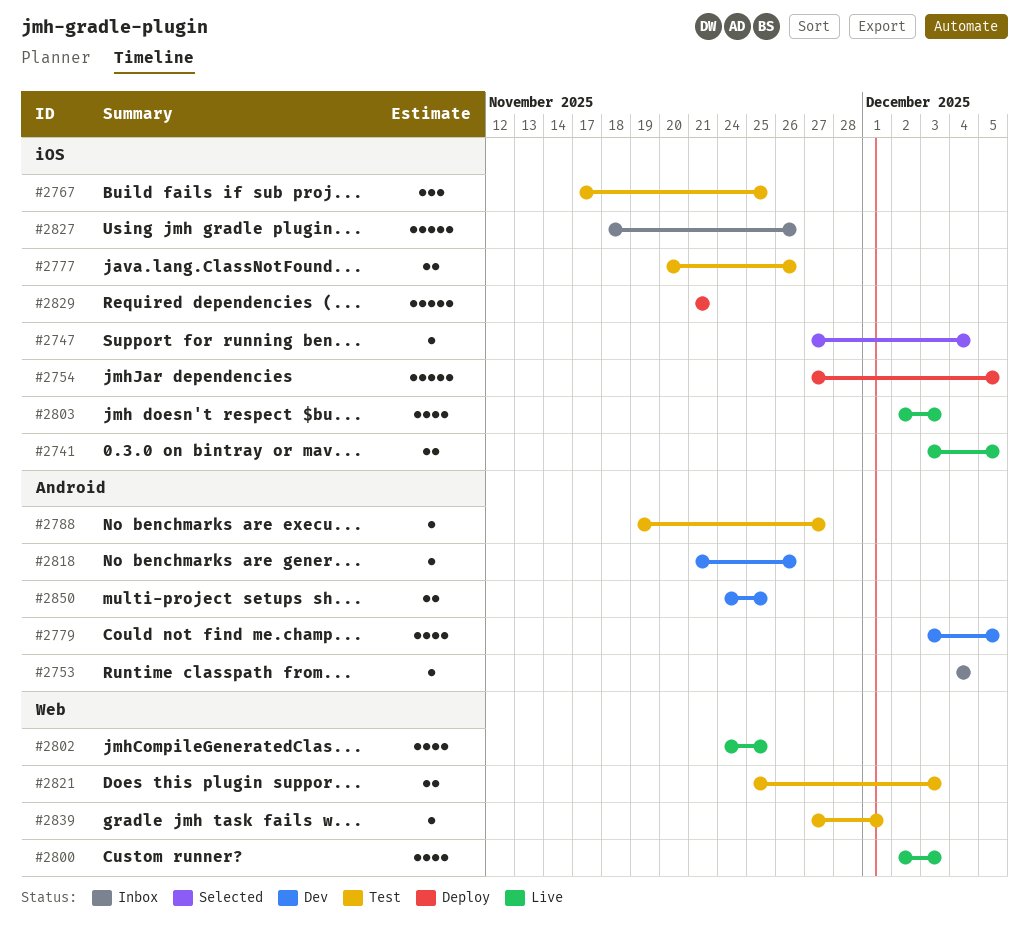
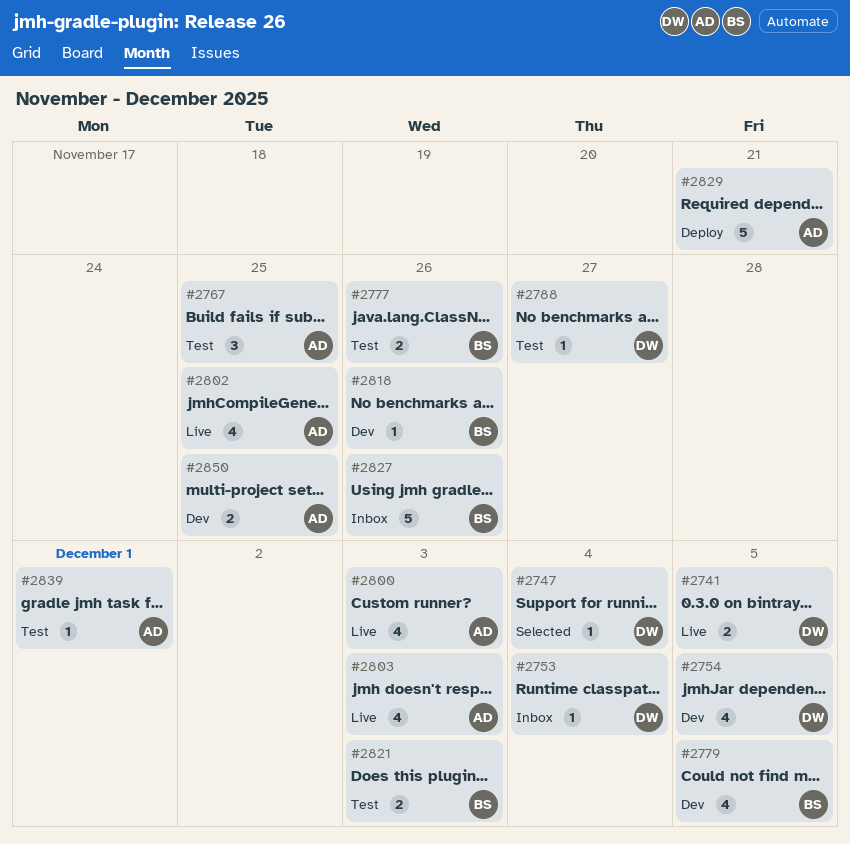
#2754, status: Deploy -> Dev
#2754, estimate: 5 -> 4

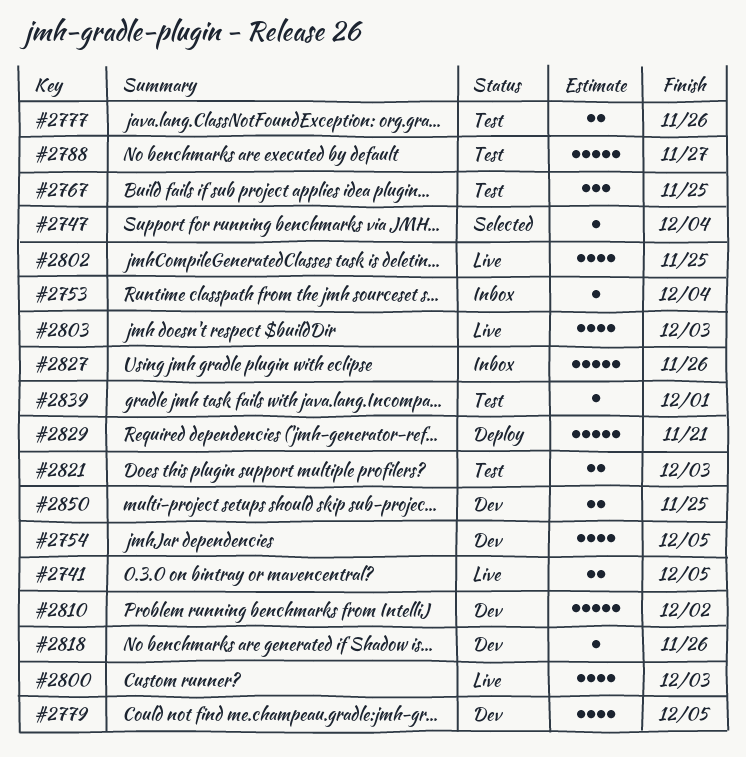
#2788, estimate: 1 -> 5
#2810: none -> present

